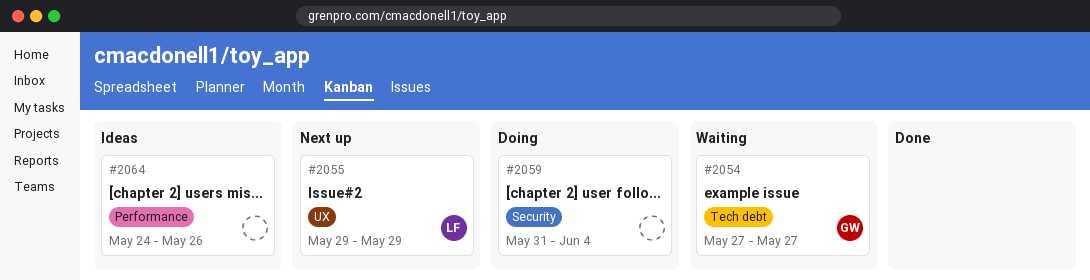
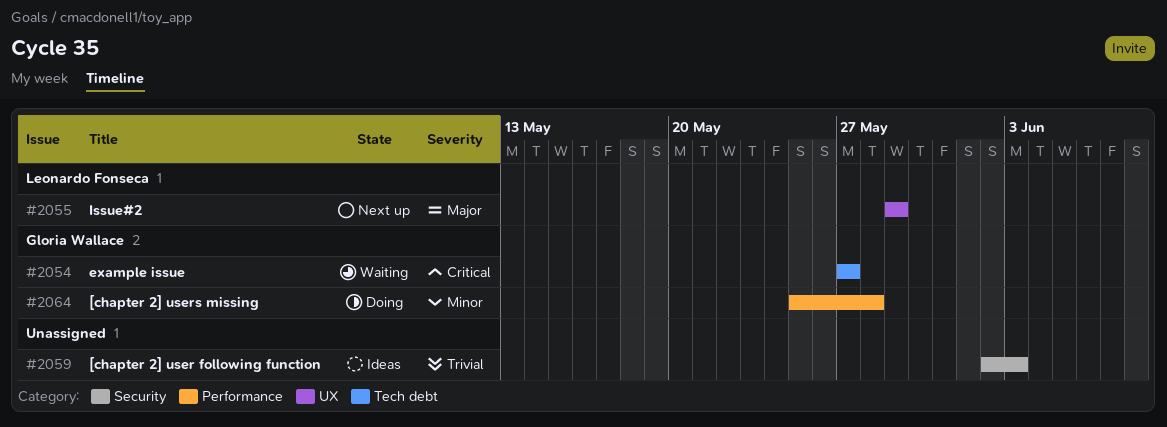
#2059, status: Doing -> Ideas
#2059, start: May 31 -> Jun 2
#2059, due: Jun 4 -> Jun 3
#2064, status: Ideas -> Doing
#2064, owner: none -> Gloria Wallace
#2064, start: May 24 -> May 25
#2064, due: May 26 -> May 28

